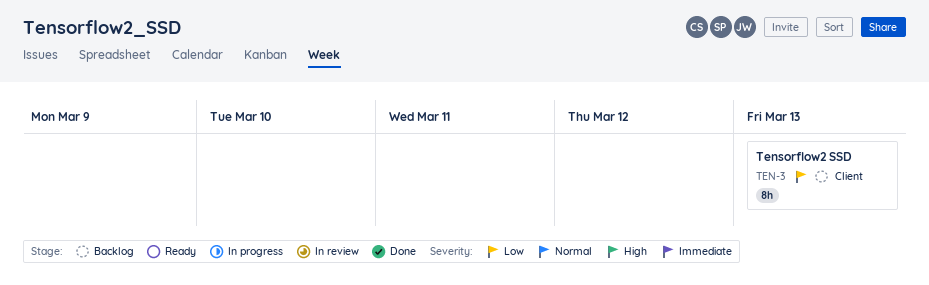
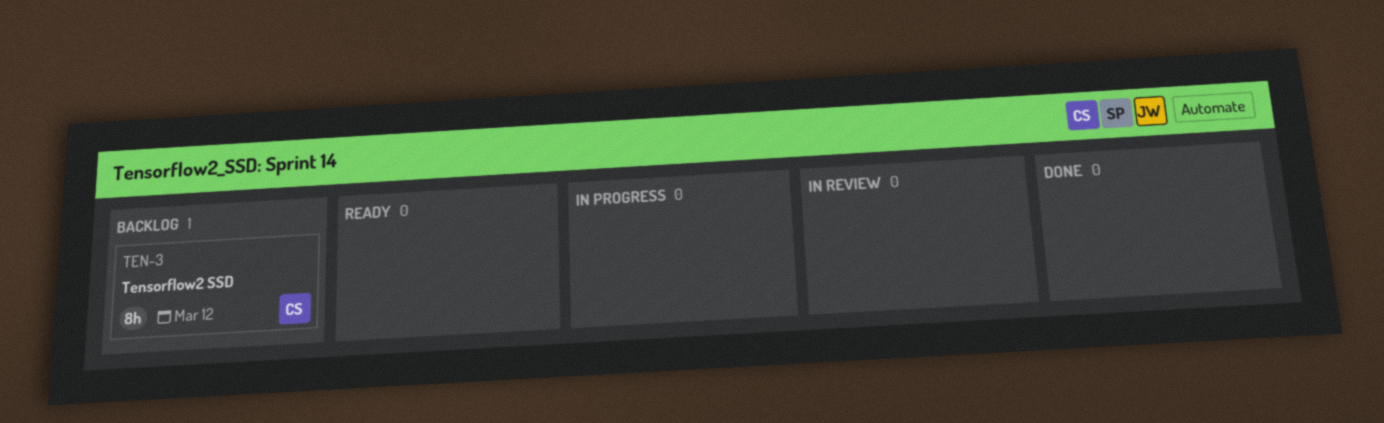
TEN-3, due: Mar 13 -> Mar 12

